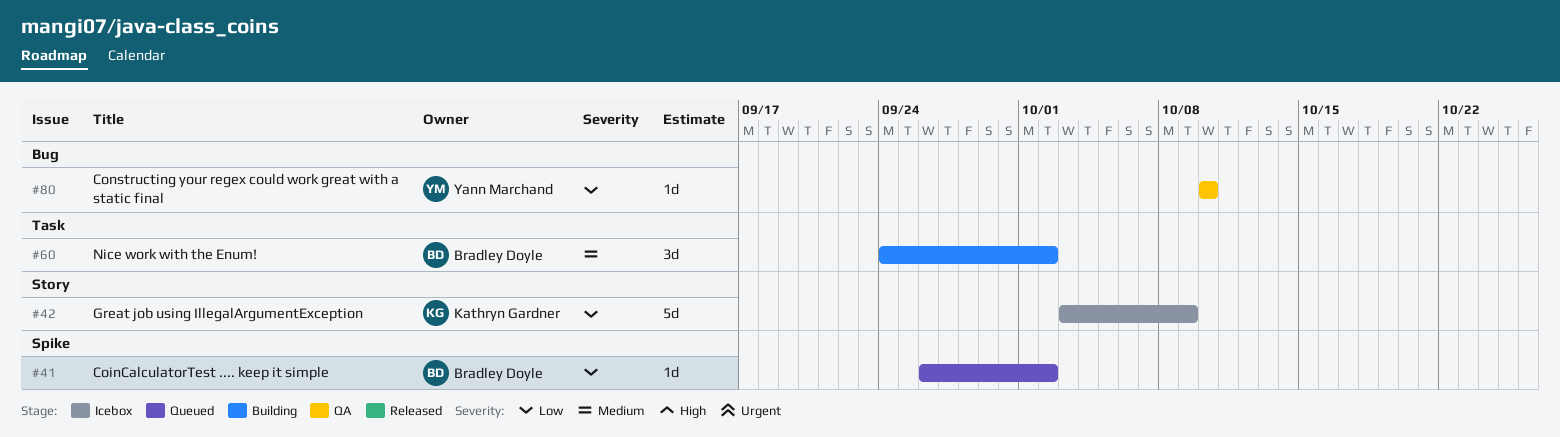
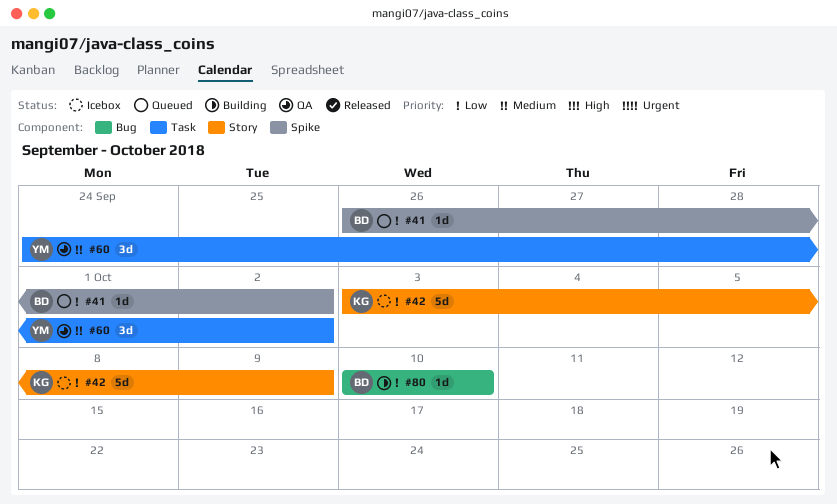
#60, status: Building -> QA
#60, owner: Bradley Doyle -> Yann Marchand
#80, status: QA -> Building
#80, owner: Yann Marchand -> Bradley Doyle

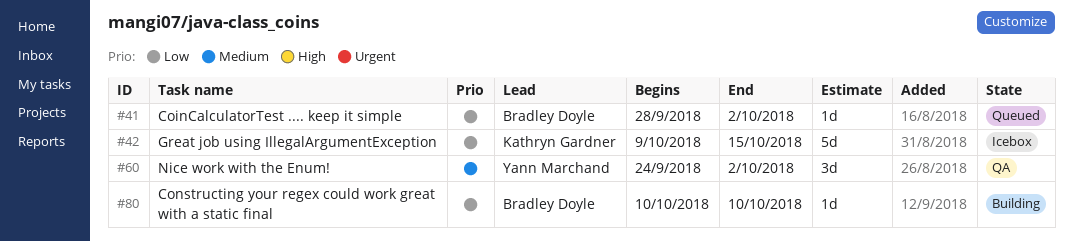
#41, start: Sep 26 -> Sep 28
#42, start: Oct 3 -> Oct 9
#42, due: Oct 9 -> Oct 15

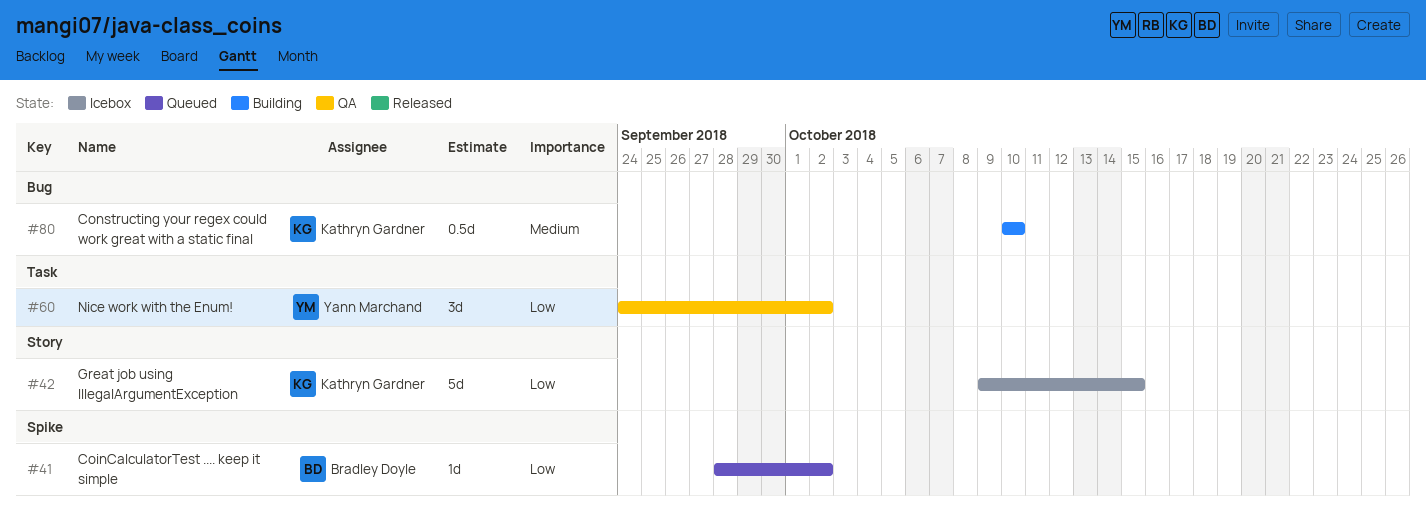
#60, priority: Medium -> Low
#80, owner: Bradley Doyle -> Kathryn Gardner
#80, priority: Low -> Medium
#80, estimate: 1d -> 0.5d

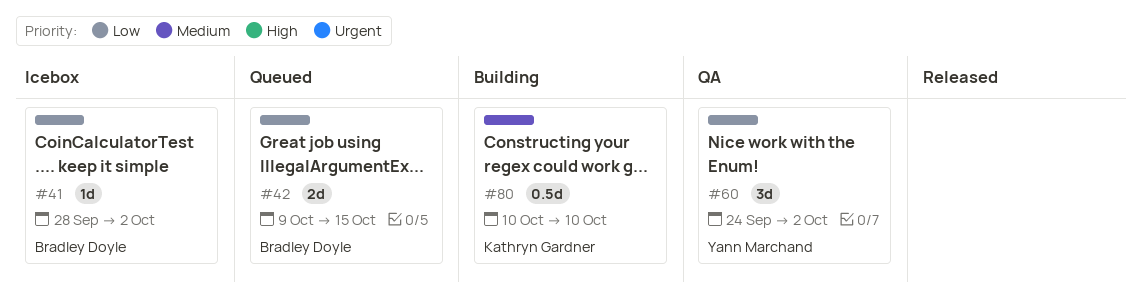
#41, status: Queued -> Icebox
#42, status: Icebox -> Queued
#42, owner: Kathryn Gardner -> Bradley Doyle
#42, estimate: 5d -> 2d

